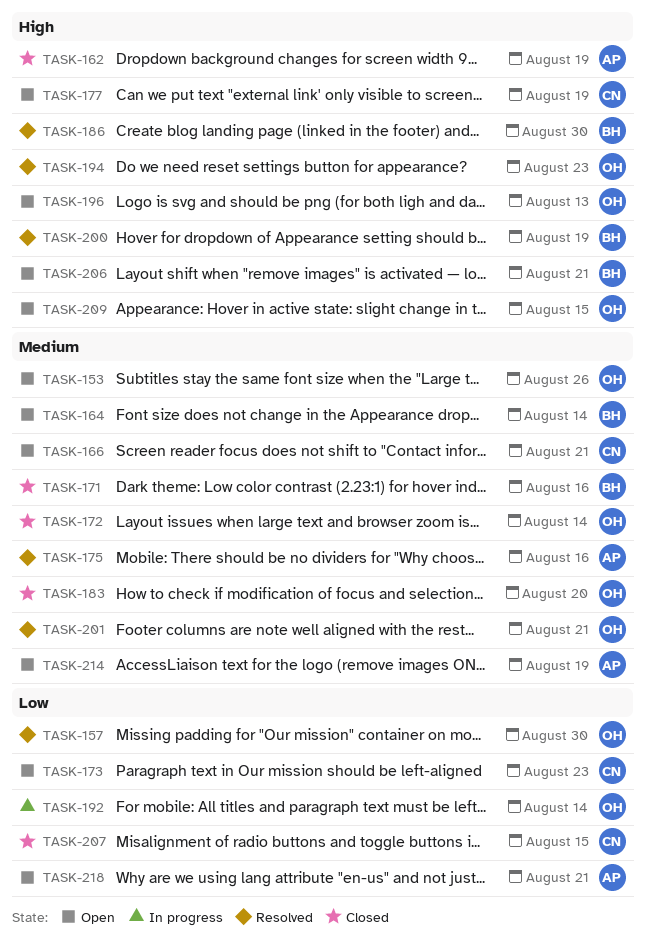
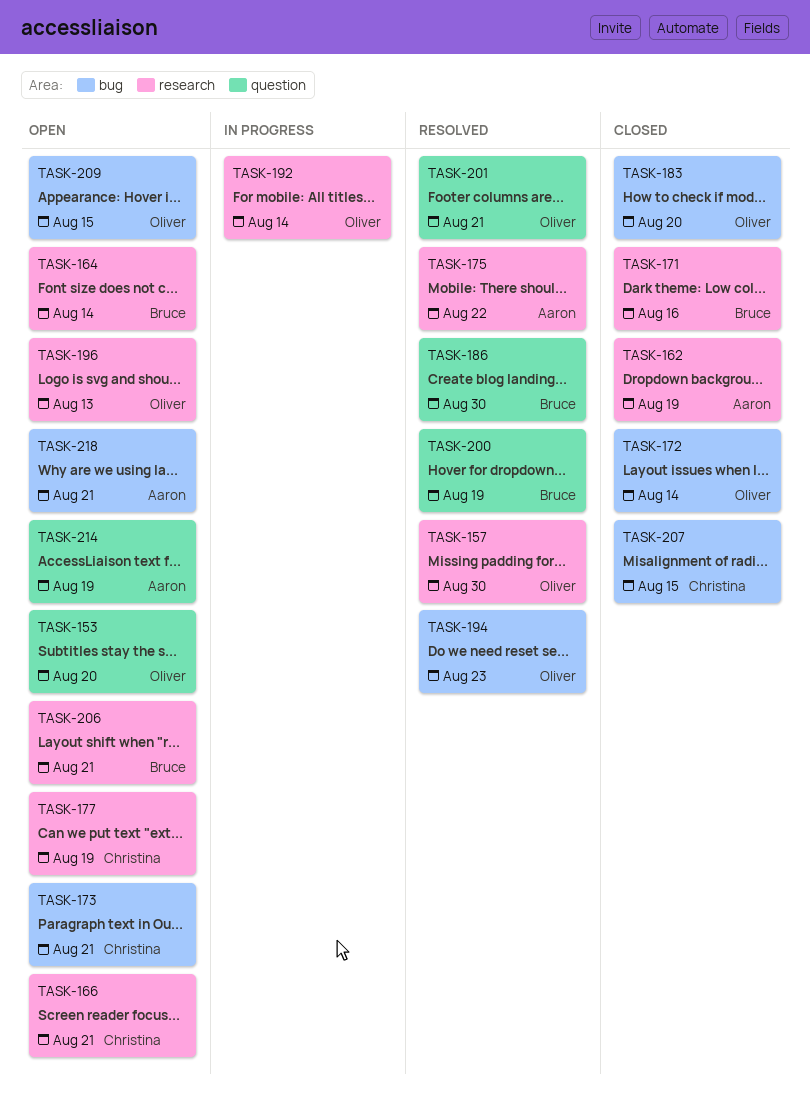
TASK-153, due: Aug 26 -> Aug 20
TASK-173, due: Aug 23 -> Aug 21
TASK-175, due: Aug 16 -> Aug 22

